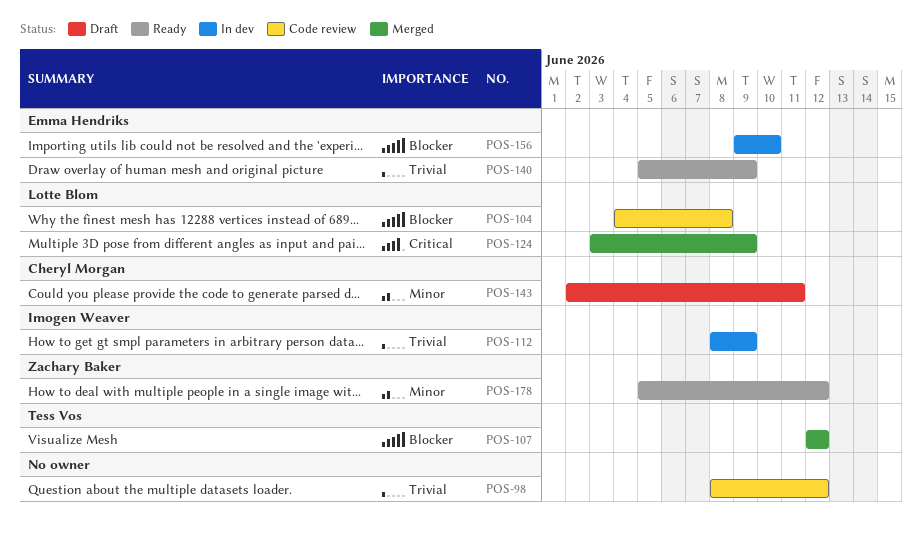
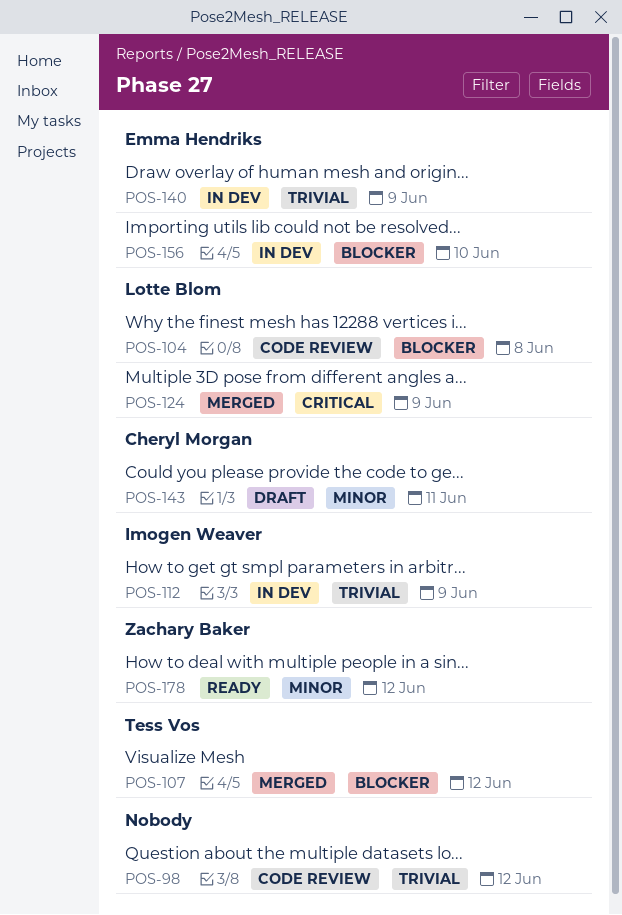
POS-140, status: Ready -> In dev

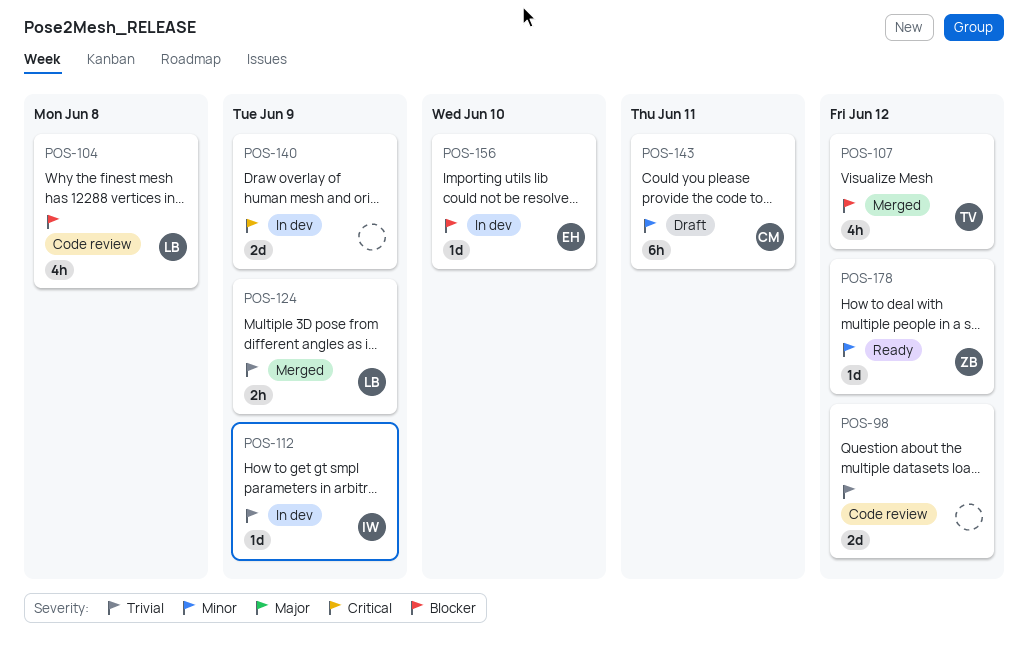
POS-124, priority: Critical -> Trivial
POS-140, owner: Emma Hendriks -> none
POS-140, priority: Trivial -> Critical

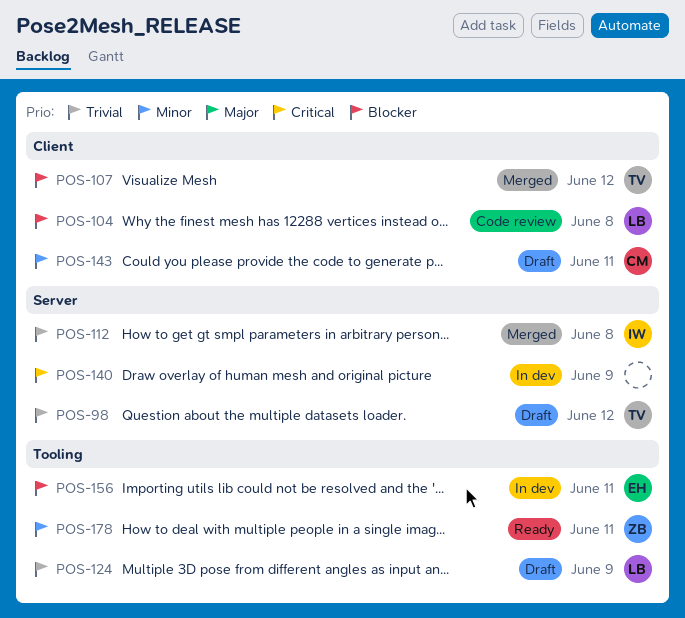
POS-98, status: Code review -> Draft
POS-98, owner: none -> TV
POS-112, status: In dev -> Merged
POS-112, due: Jun 9 -> Jun 8
POS-124, status: Merged -> Draft
POS-156, due: Jun 10 -> Jun 11
POS-178, due: Jun 12 -> Jun 11

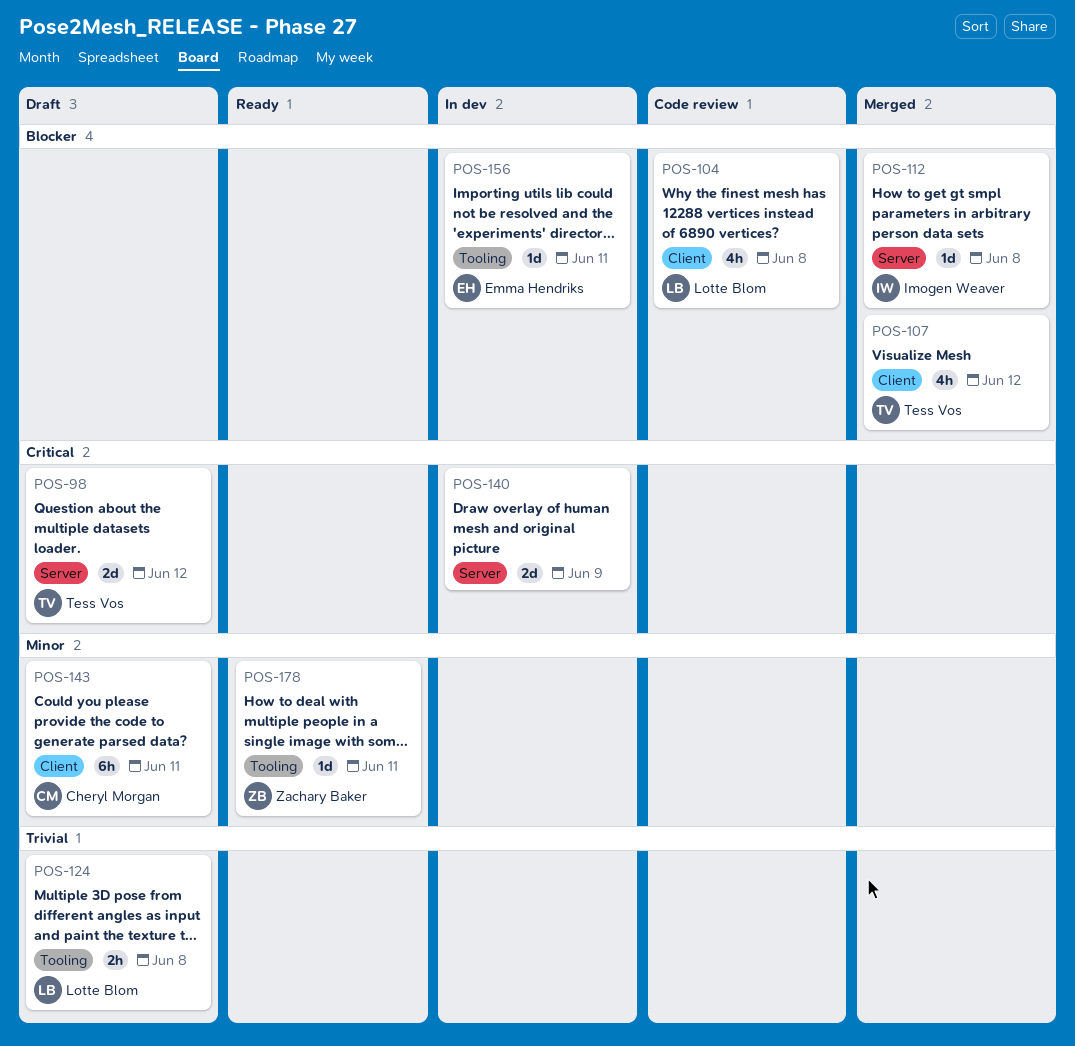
POS-98, priority: Trivial -> Critical
POS-112, priority: Trivial -> Blocker
POS-124, due: Jun 9 -> Jun 8

